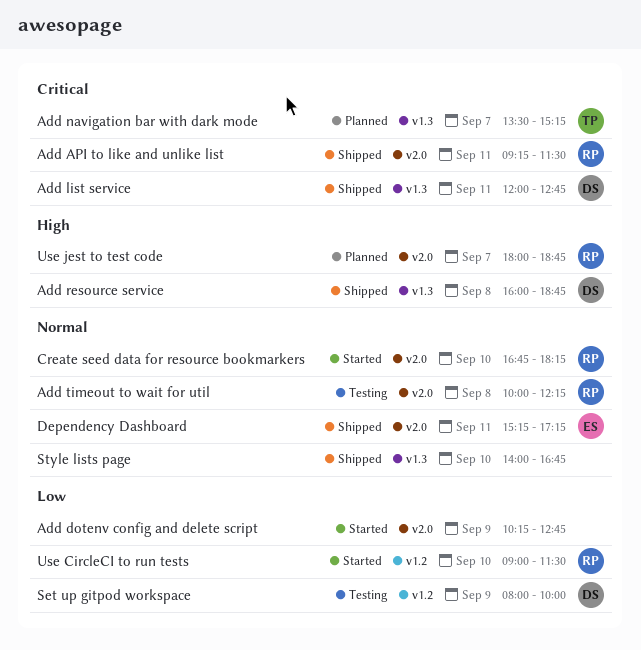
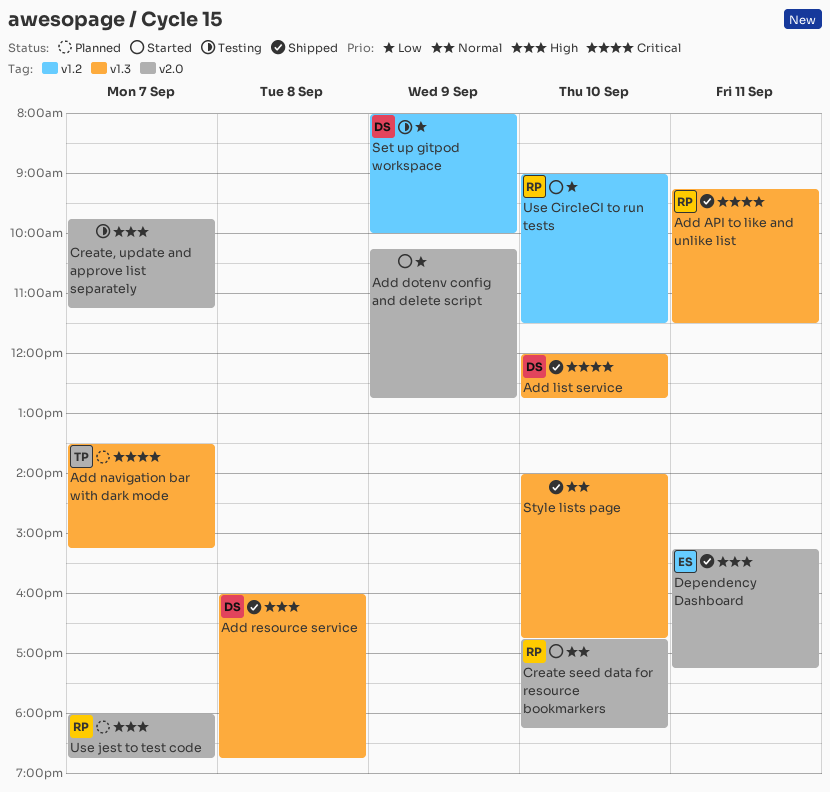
Add API to like and unlike list, label: v2.0 -> v1.3
Add list service, day: Sep 11 -> Sep 10
Add timeout to wait for util: present -> none
Create, update and approve list separately: none -> present
Dependency Dashboard, priority: Normal -> High

